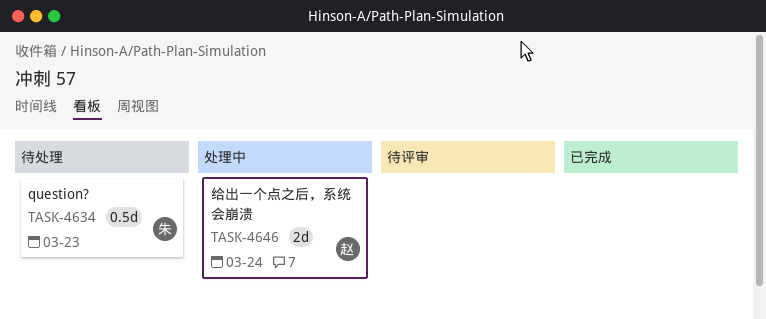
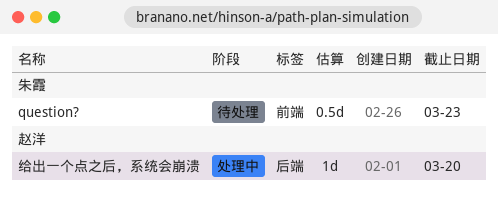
给出一个点之后，系统会崩溃, estimate: 2d -> 1d
给出一个点之后，系统会崩溃, due: Mar 24 -> Mar 20

